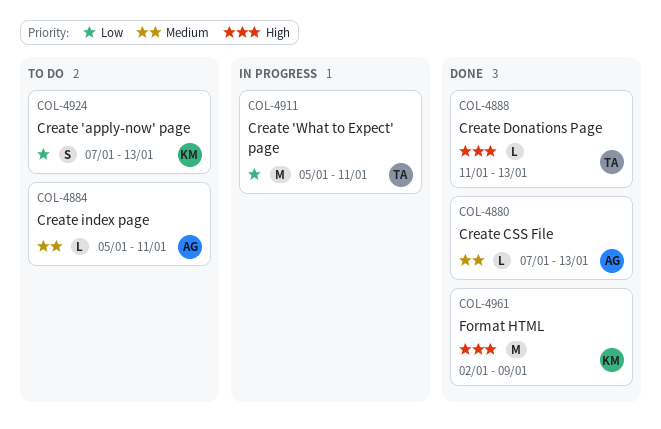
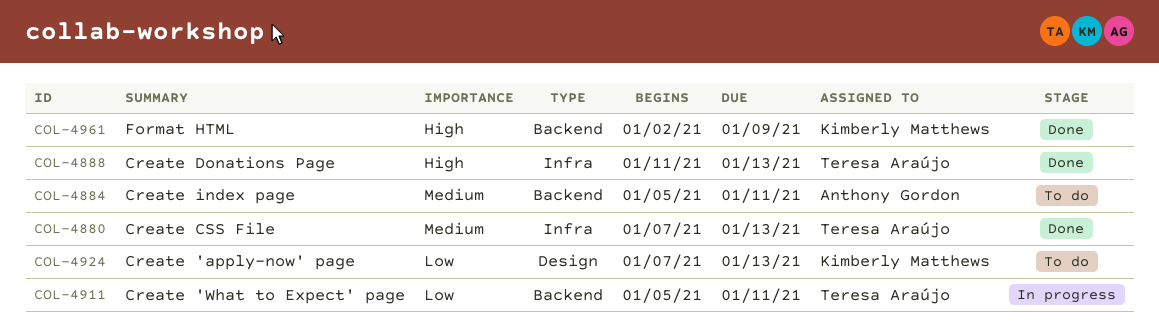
COL-4880, owner: Anthony Gordon -> Teresa Araújo

